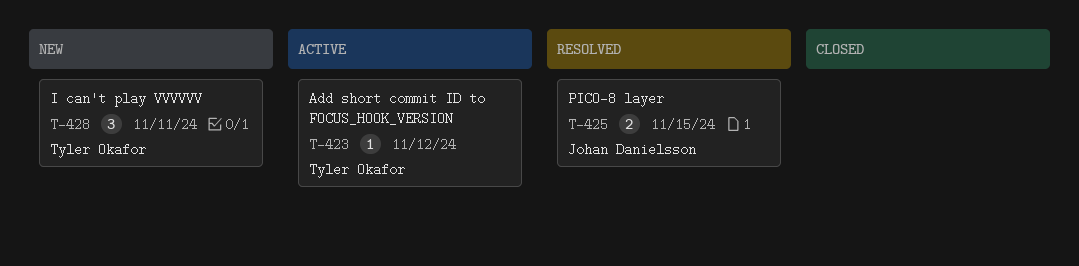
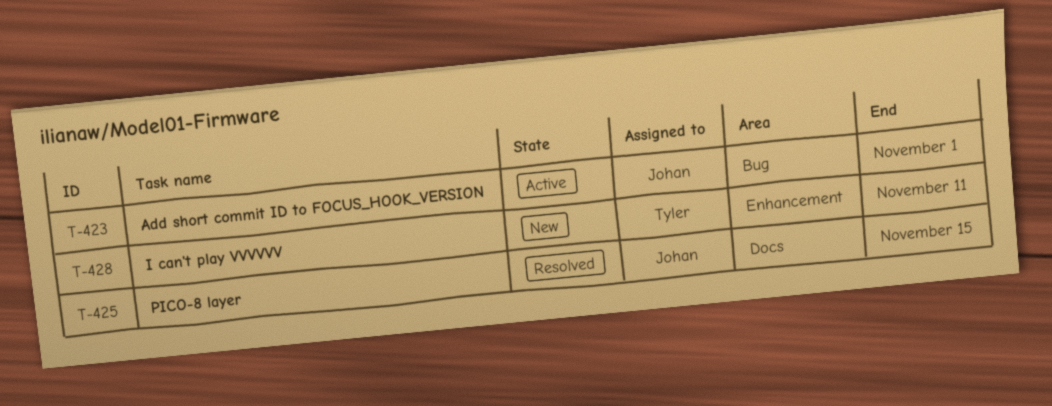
T-423, owner: Tyler Okafor -> Johan Danielsson
T-423, due: Nov 12 -> Nov 1

